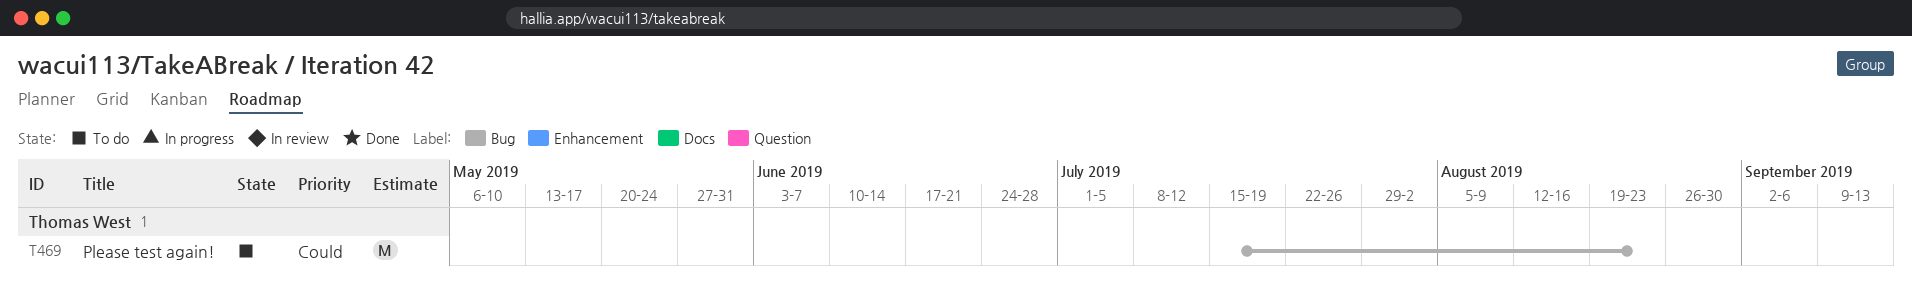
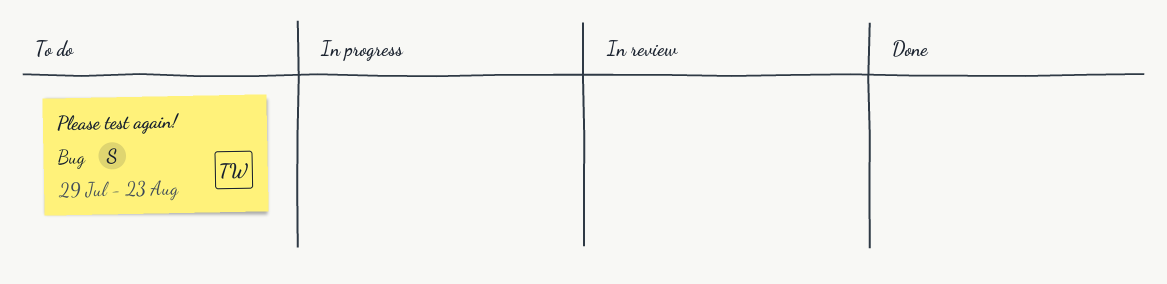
Please test again!, estimate: M -> S
Please test again!, start: Jul 15 -> Jul 29

